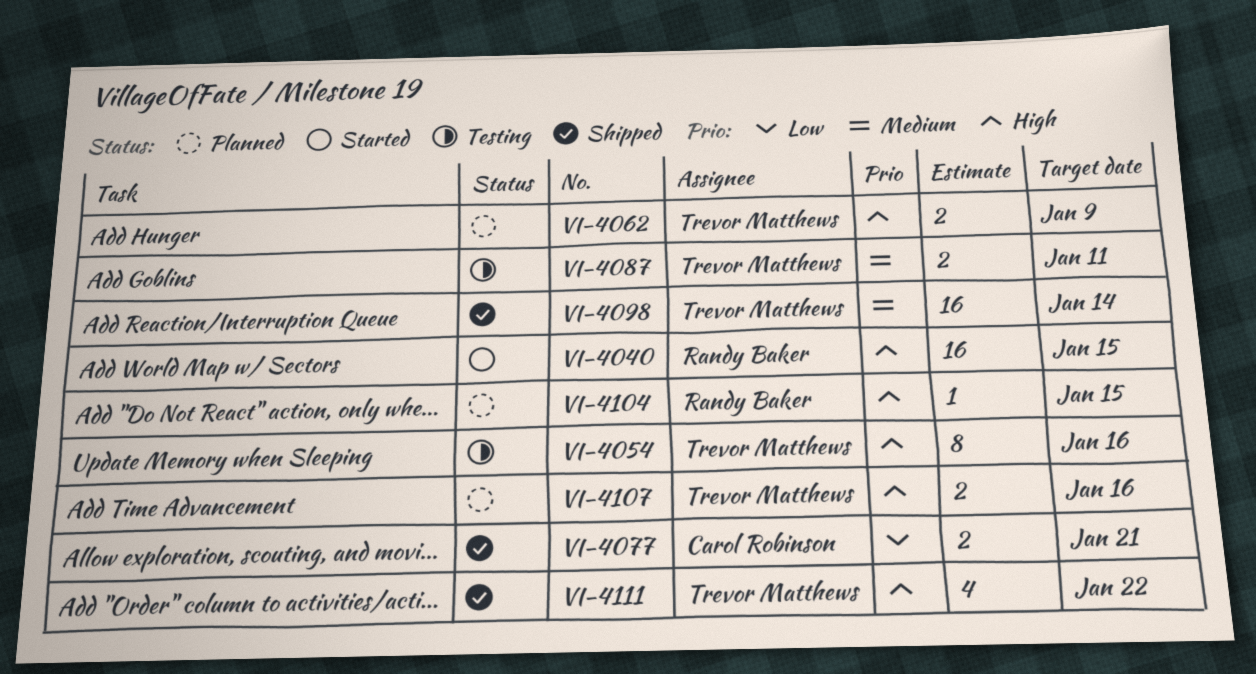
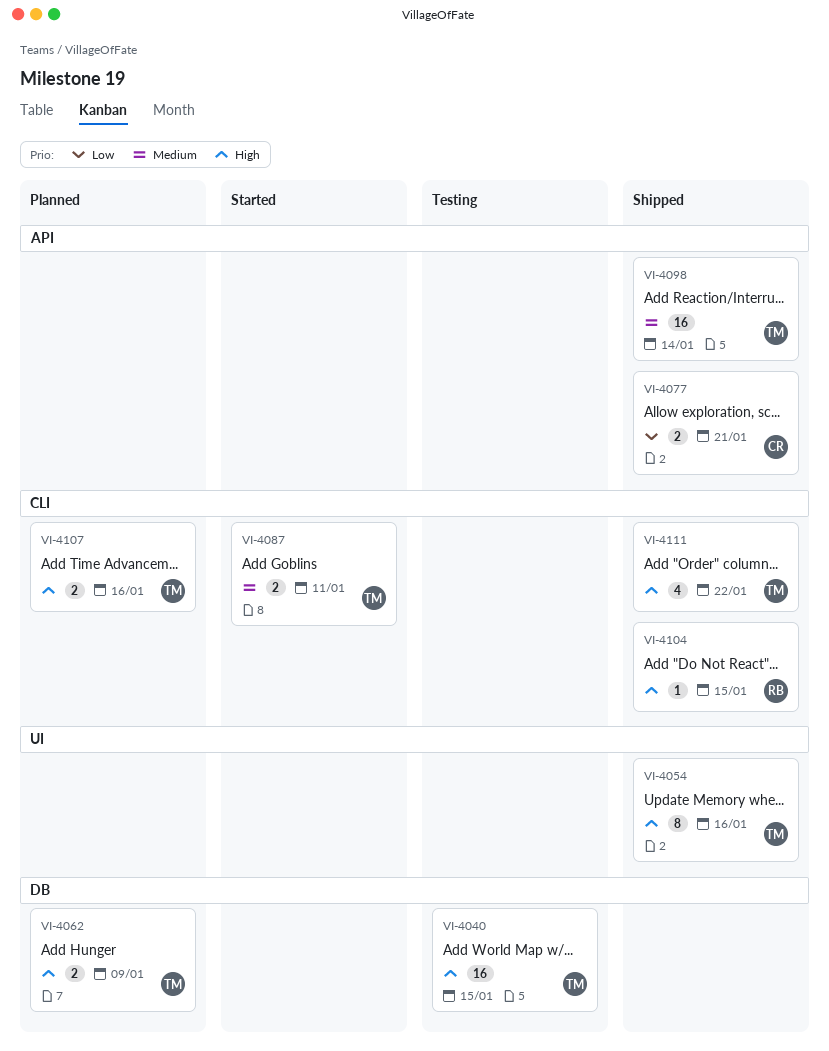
VI-4040, status: Started -> Testing
VI-4040, owner: Randy Baker -> Trevor Matthews
VI-4054, status: Testing -> Shipped
VI-4087, status: Testing -> Started
VI-4104, status: Planned -> Shipped

